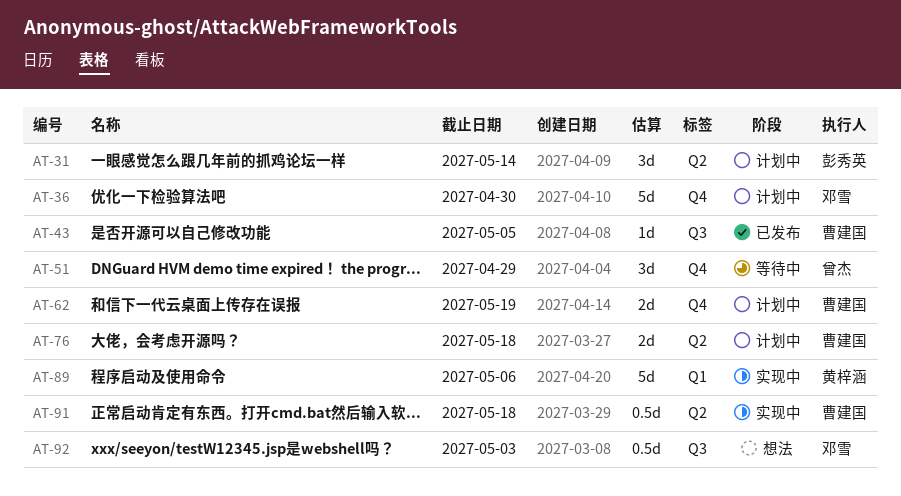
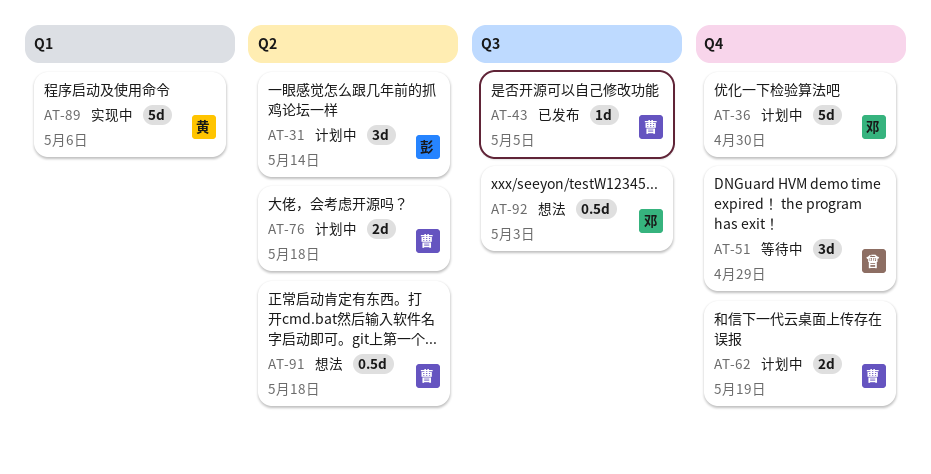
AT-91, status: 实现中 -> 想法

